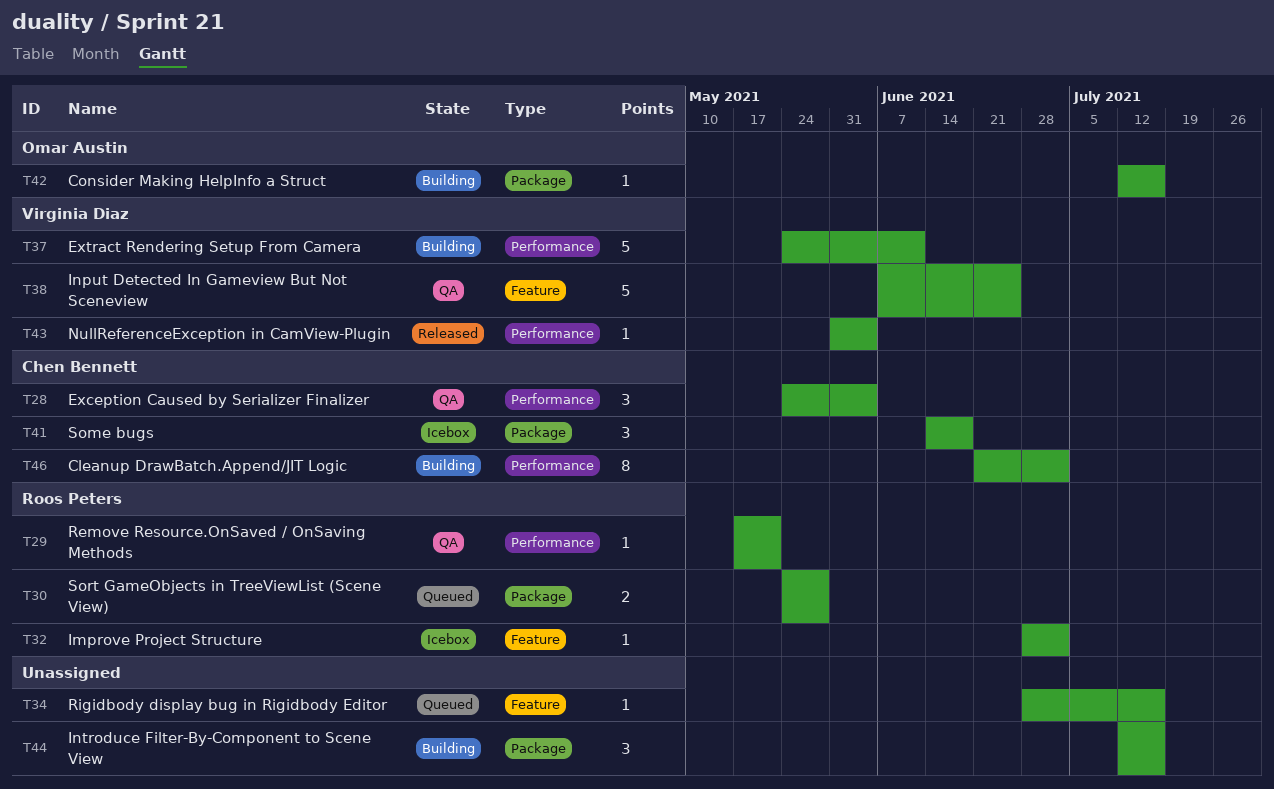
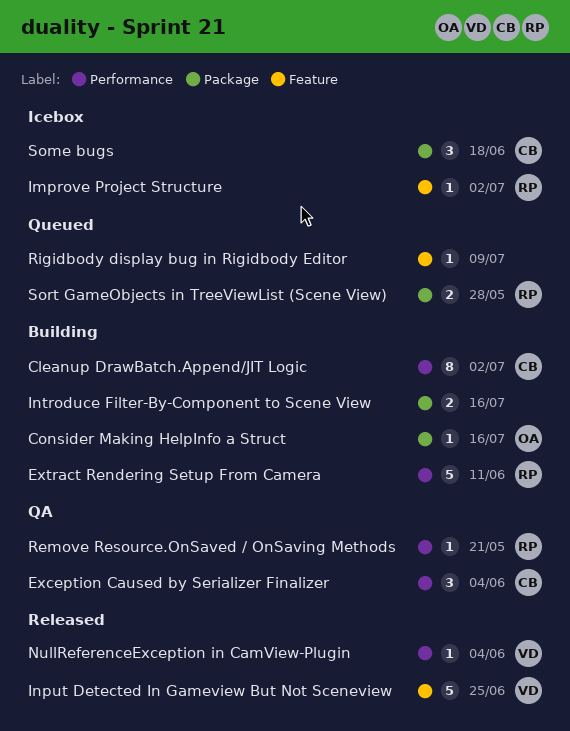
Extract Rendering Setup From Camera, owner: Virginia Diaz -> Roos Peters
Input Detected In Gameview But Not Sceneview, status: QA -> Released
Introduce Filter-By-Component to Scene View, estimate: 3 -> 2
Rigidbody display bug in Rigidbody Editor, due: Jul 16 -> Jul 9

